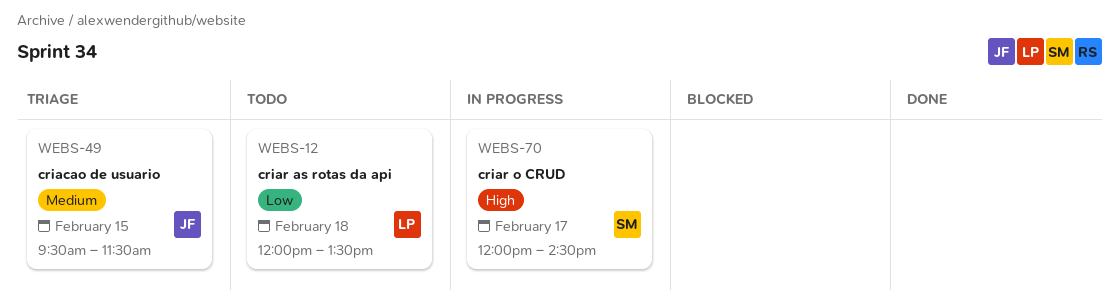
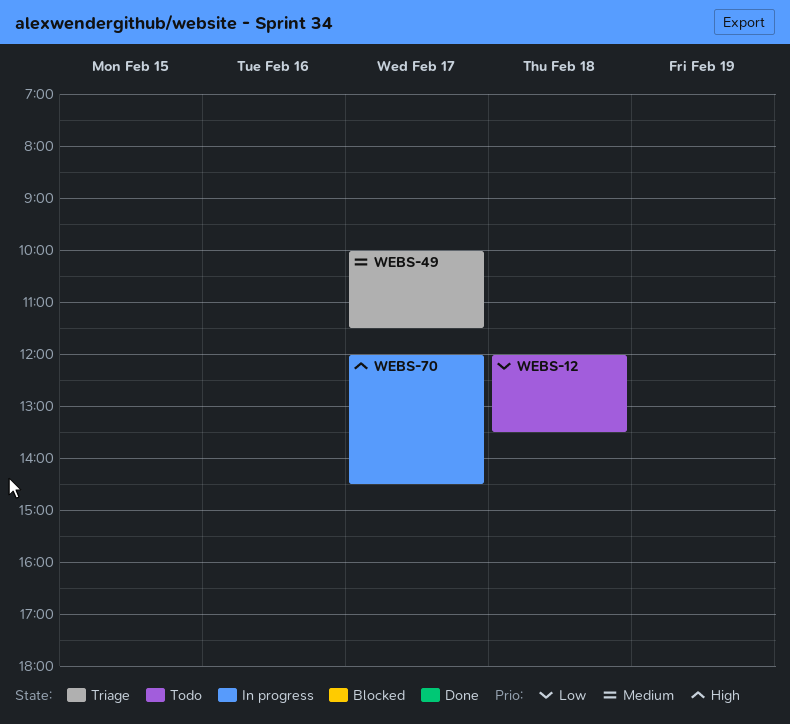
WEBS-49, day: Feb 15 -> Feb 17
WEBS-49, begins: 09:30 -> 10:00

